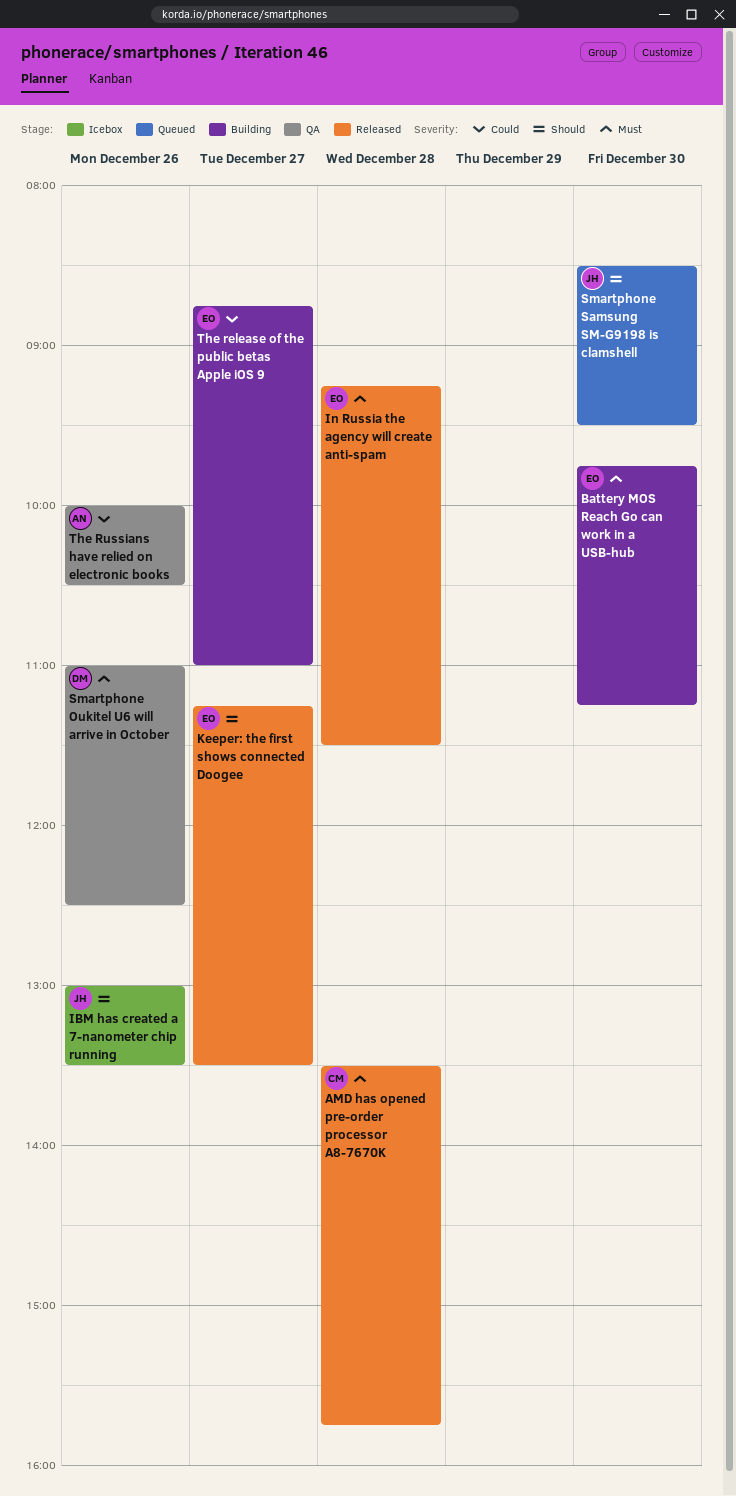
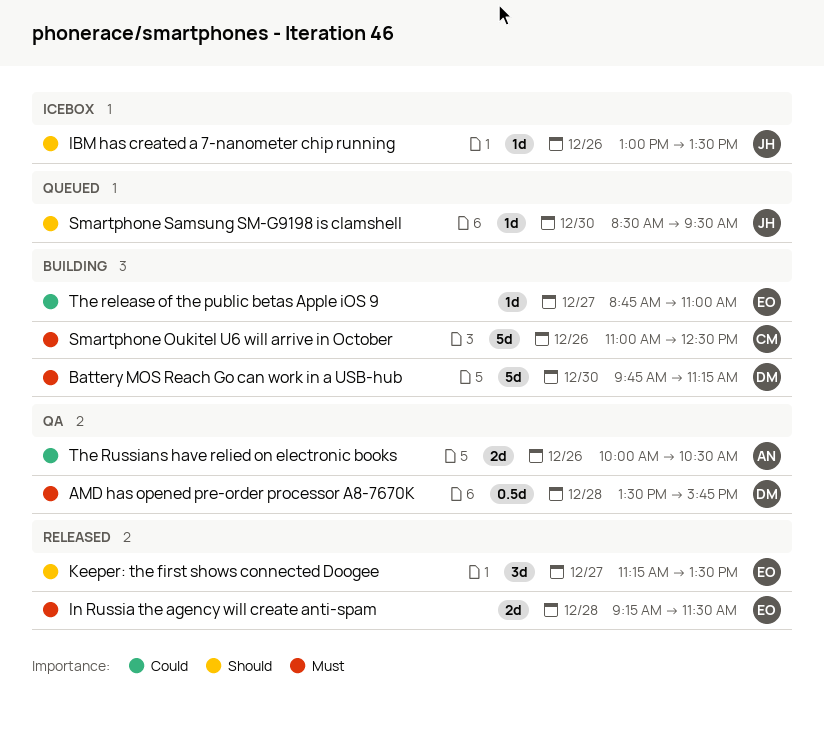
AMD has opened pre-order processor A8-7670K, status: Released -> QA
AMD has opened pre-order processor A8-7670K, owner: CM -> DM
Battery MOS Reach Go can work in a USB-hub, owner: EO -> DM
Smartphone Oukitel U6 will arrive in October, status: QA -> Building
Smartphone Oukitel U6 will arrive in October, owner: DM -> CM

